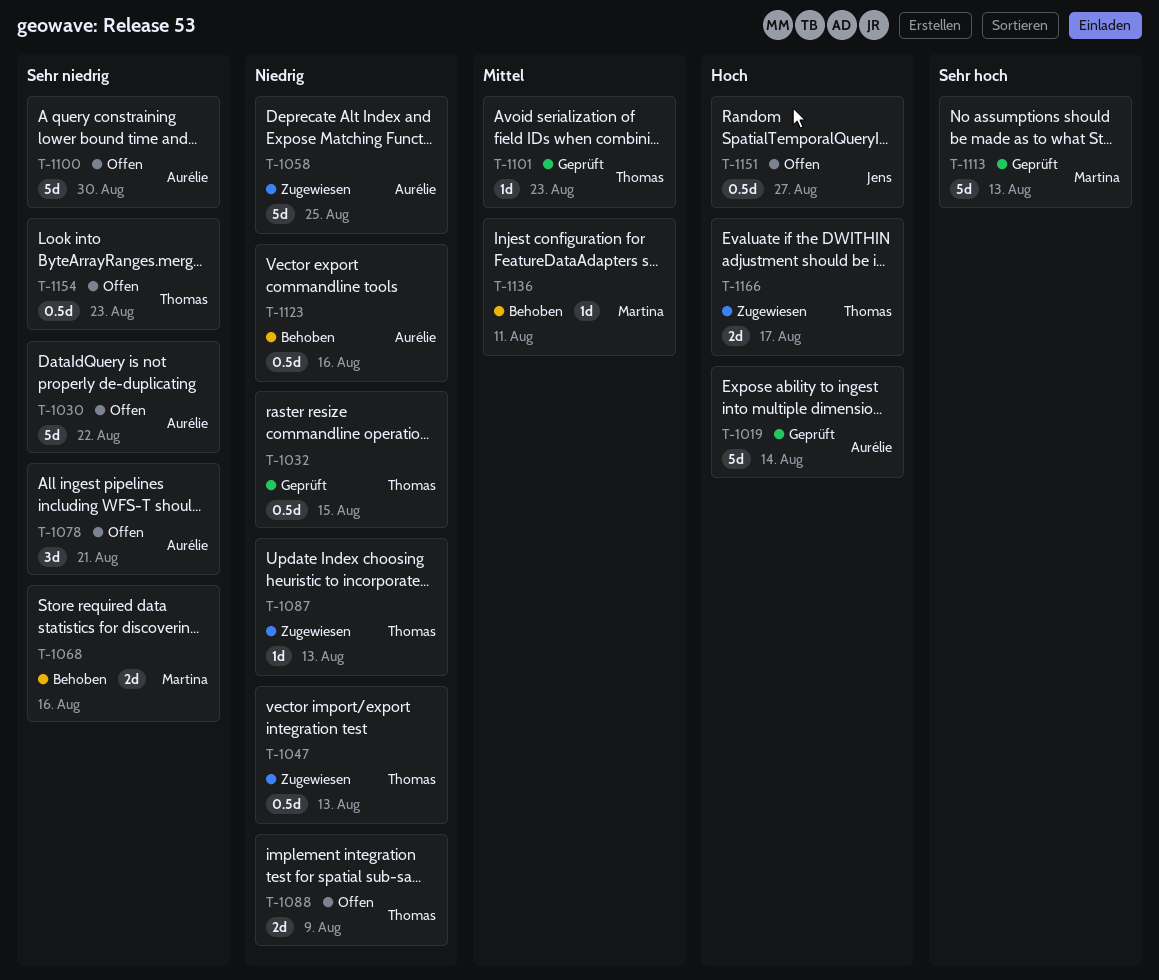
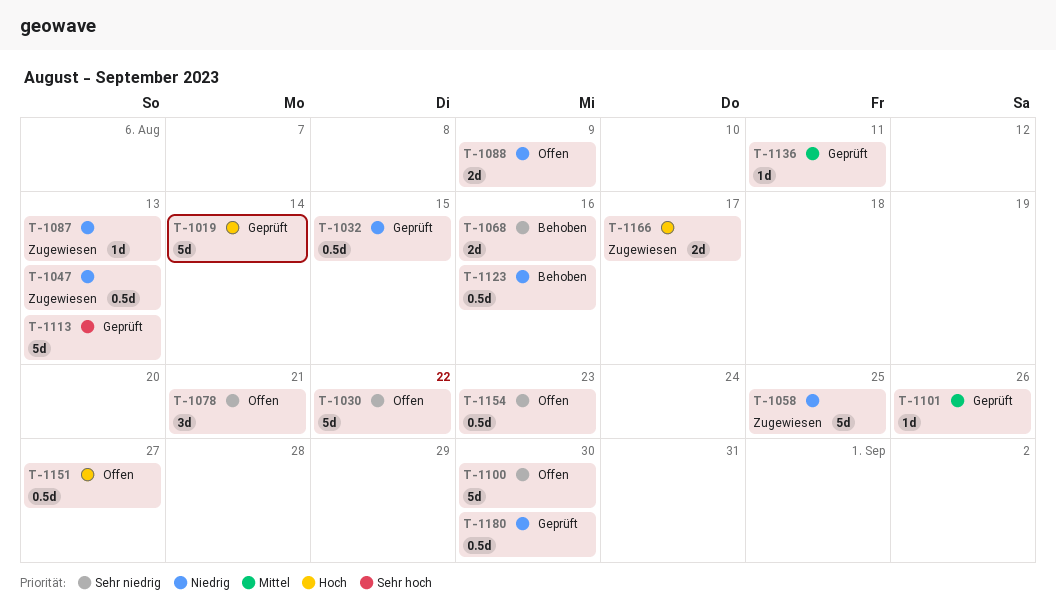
T-1101, due: Aug 23 -> Aug 26
T-1136, status: Behoben -> Geprüft
T-1180: none -> present

